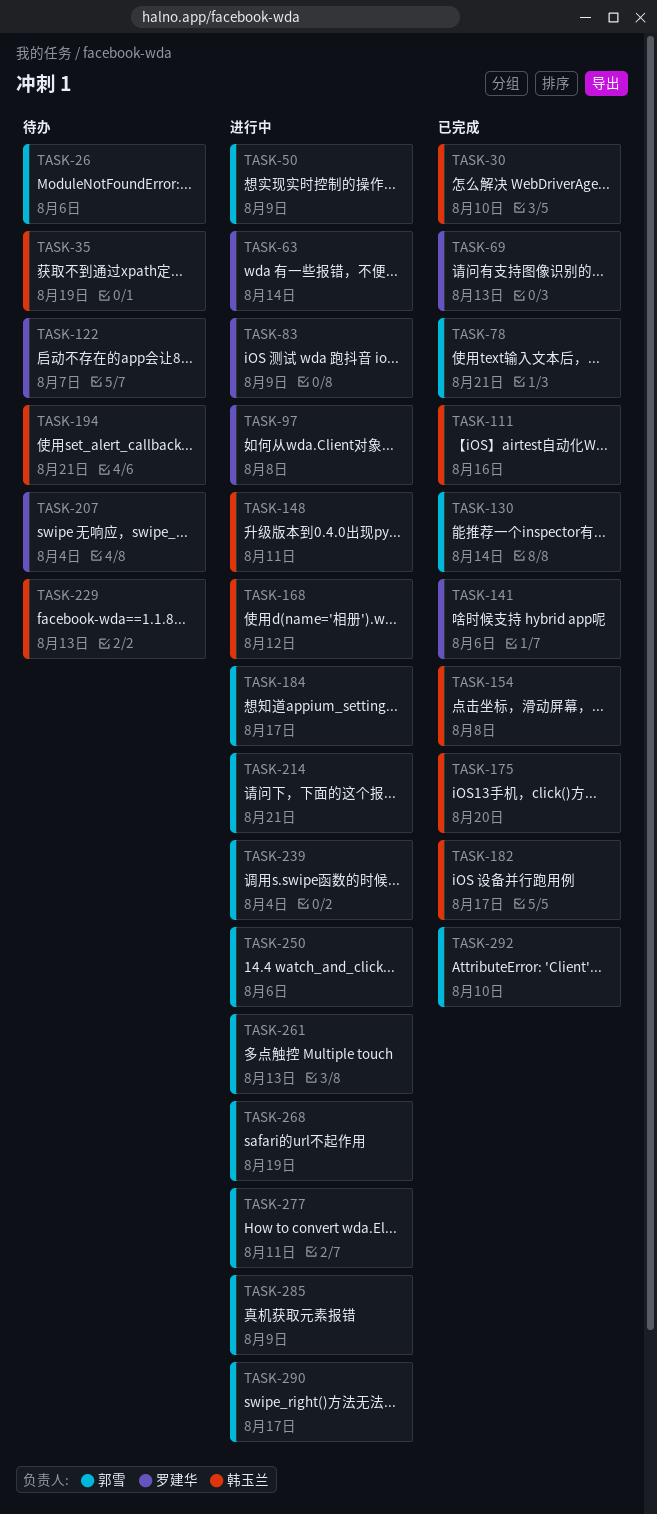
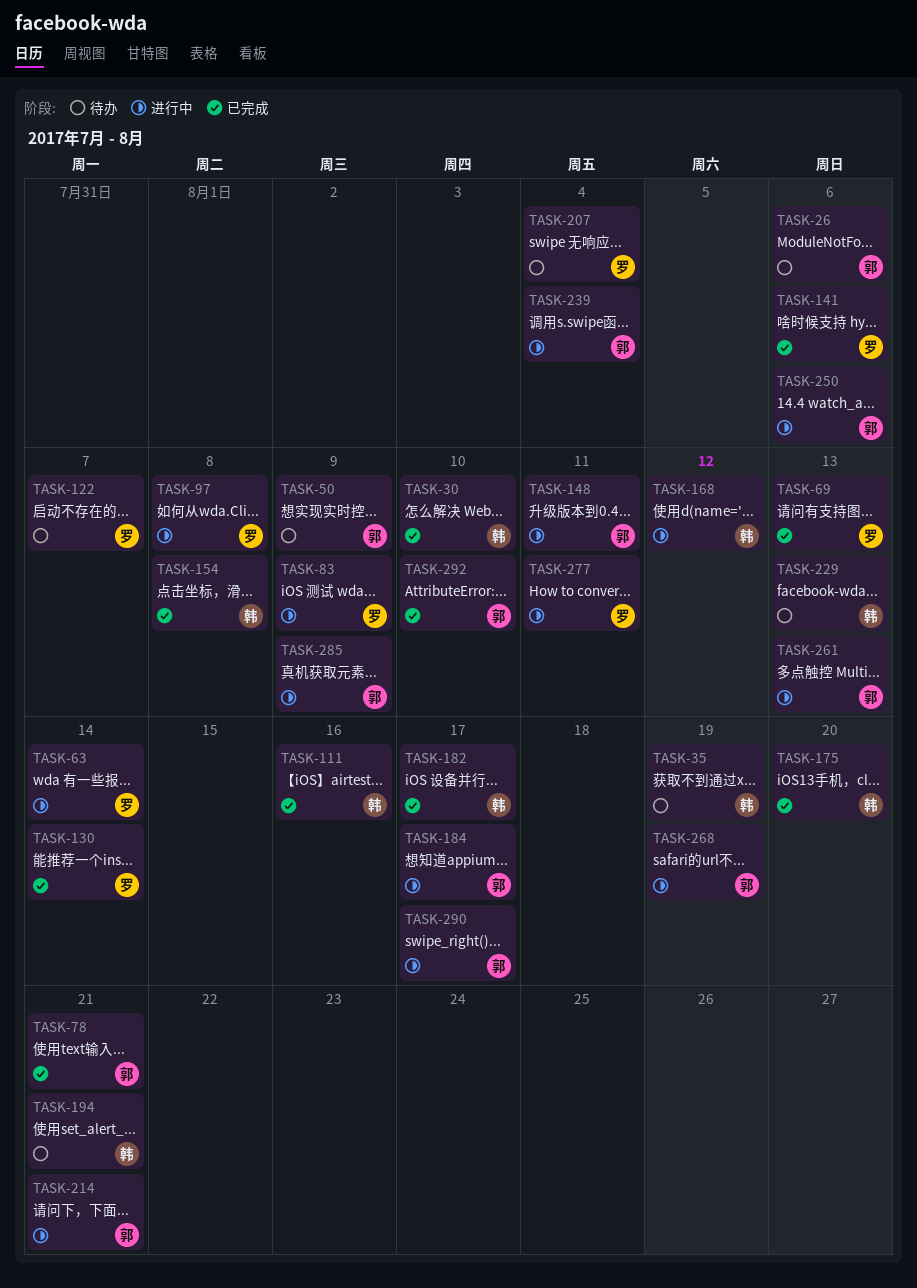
TASK-50, status: 进行中 -> 待办
TASK-130, owner: 郭雪 -> 罗建华
TASK-148, owner: 韩玉兰 -> 郭雪
TASK-277, owner: 郭雪 -> 罗建华

